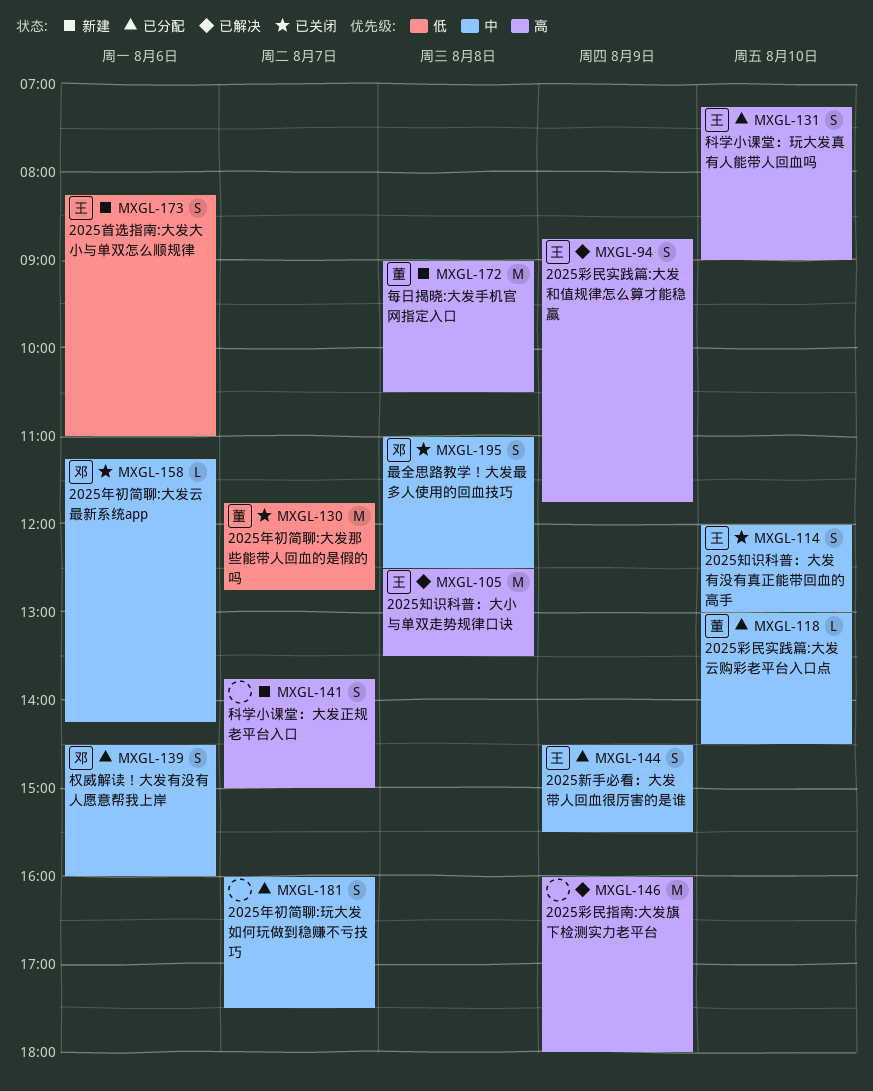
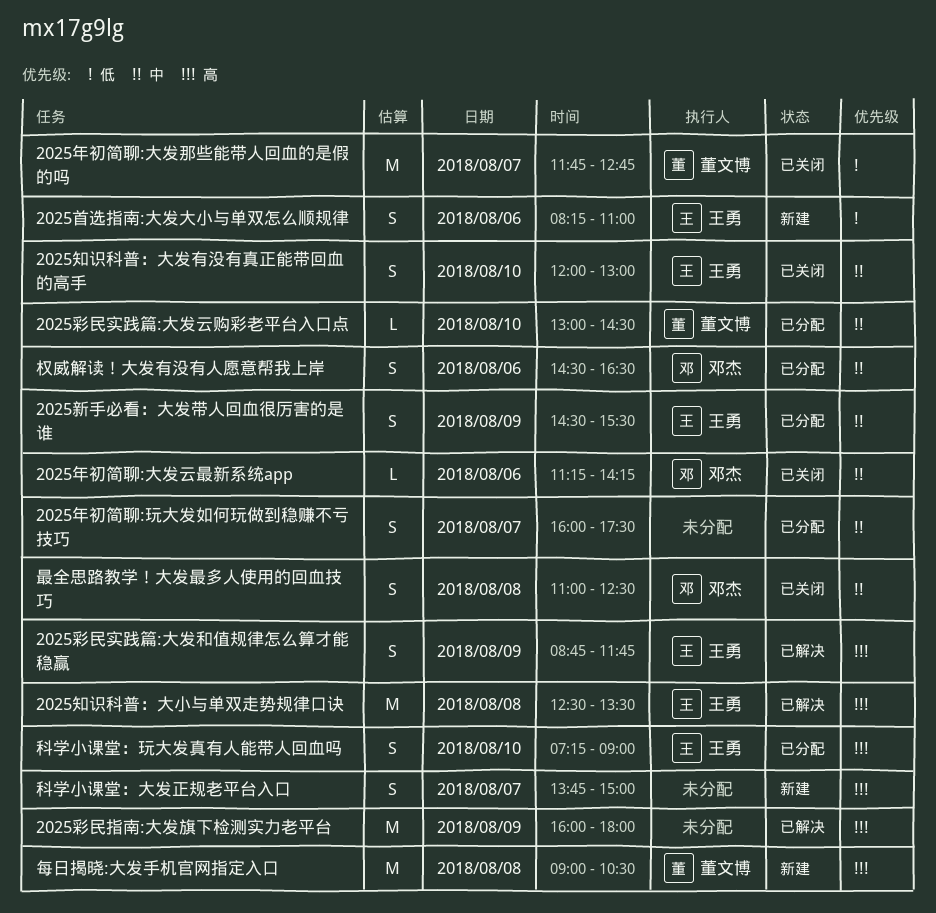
权威解读！大发有没有人愿意帮我上岸, ends: 16:00 -> 16:30

